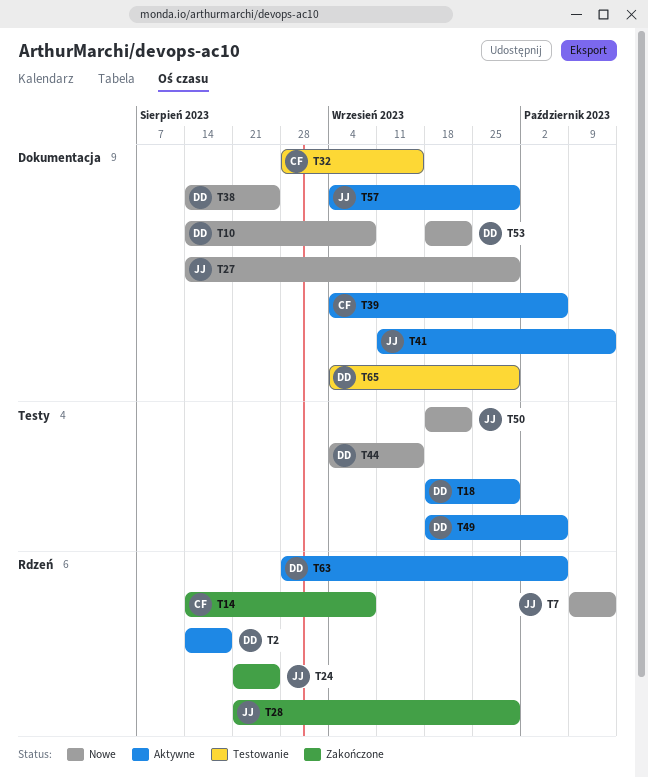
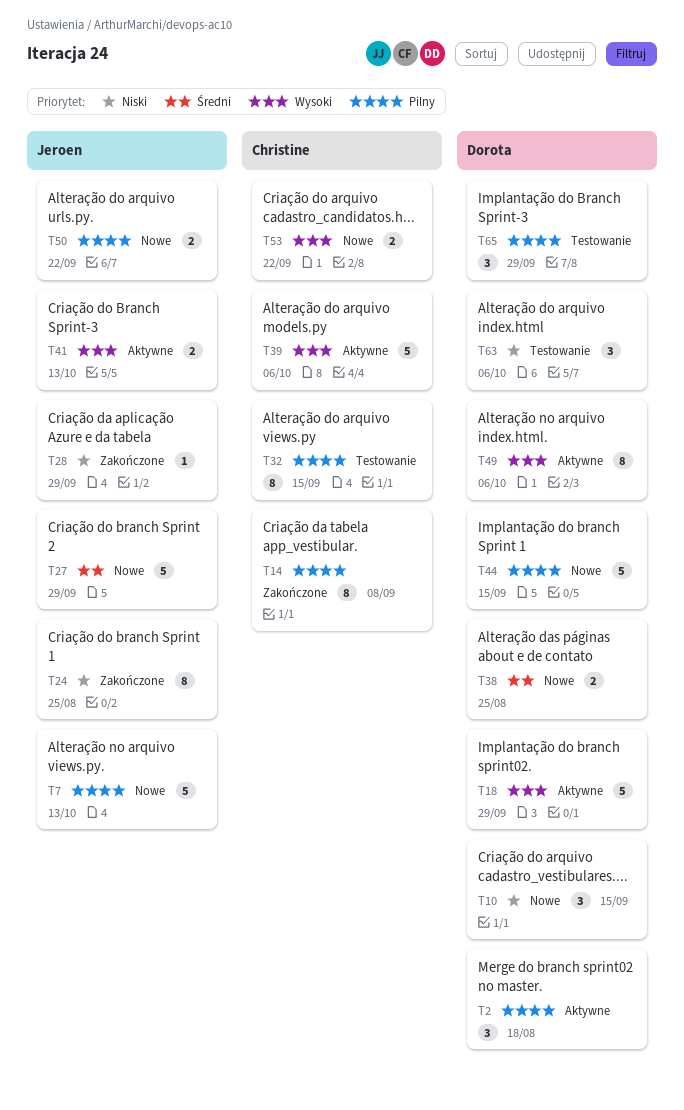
T10, due: Sep 8 -> Sep 15
T53, owner: Dorota -> Christine
T57: present -> none
T63, status: Aktywne -> Testowanie

